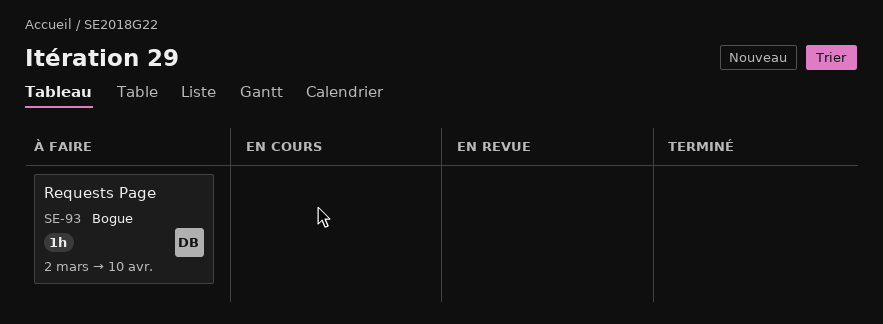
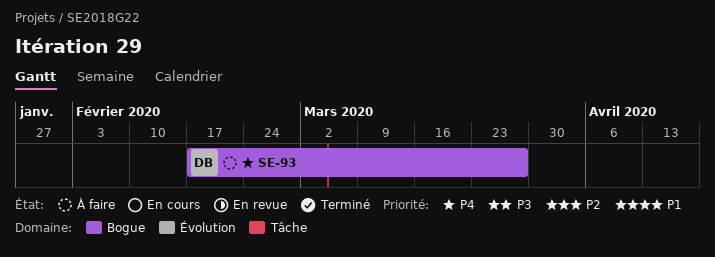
SE-93, start: Mar 2 -> Feb 17
SE-93, due: Apr 10 -> Mar 27

